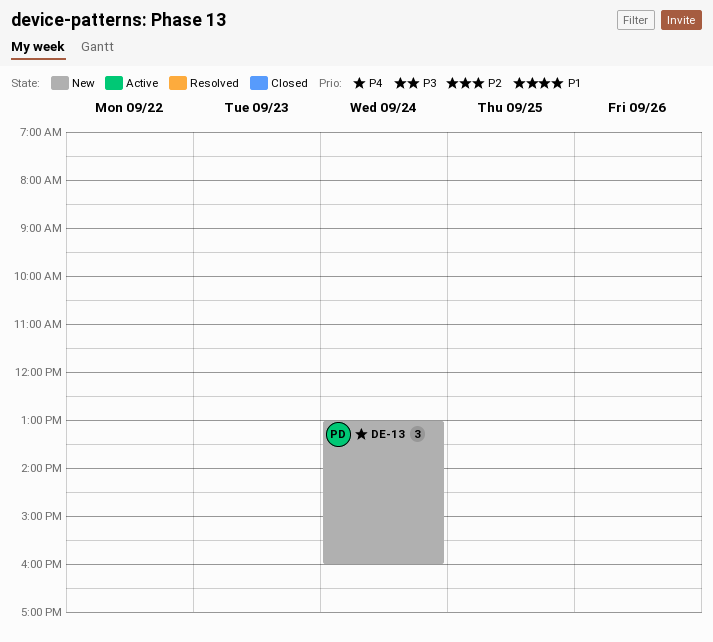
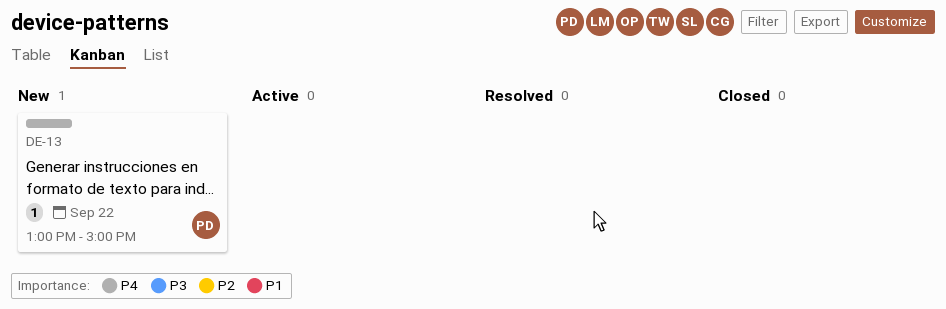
DE-13, estimate: 3 -> 1
DE-13, day: Sep 24 -> Sep 22
DE-13, ends: 16:00 -> 15:00

